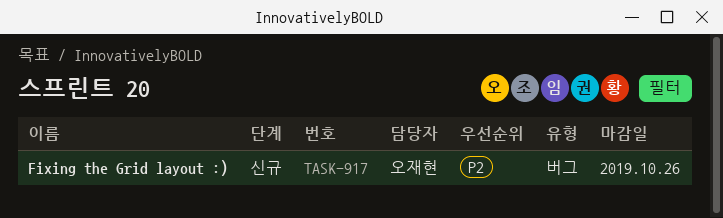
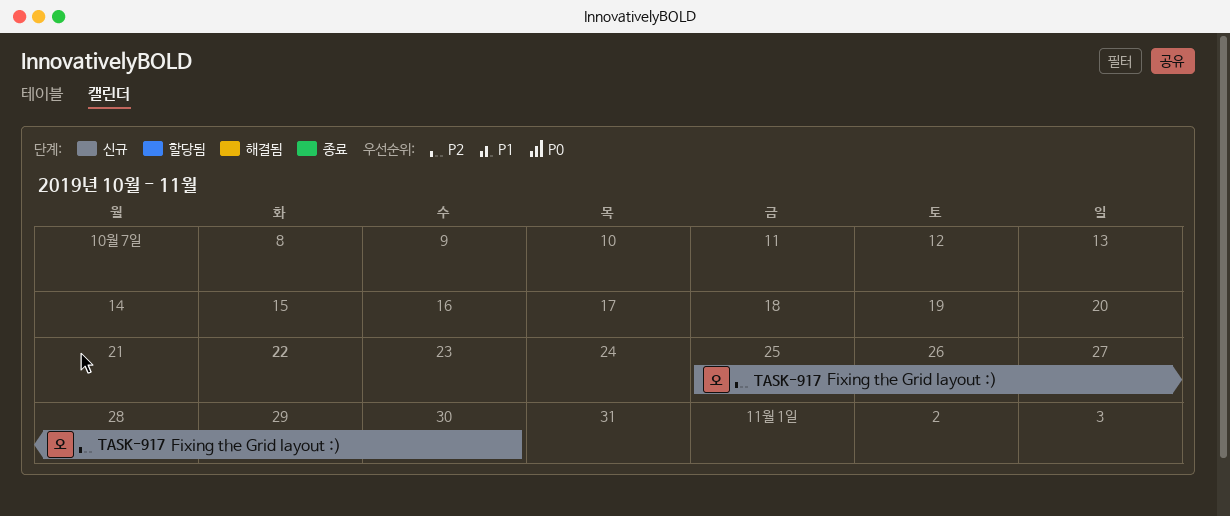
TASK-917, due: Oct 26 -> Oct 30

